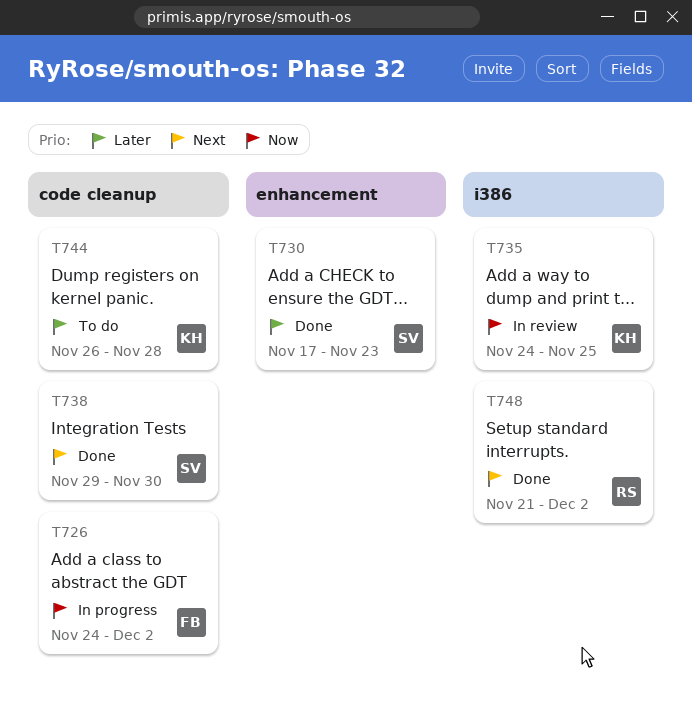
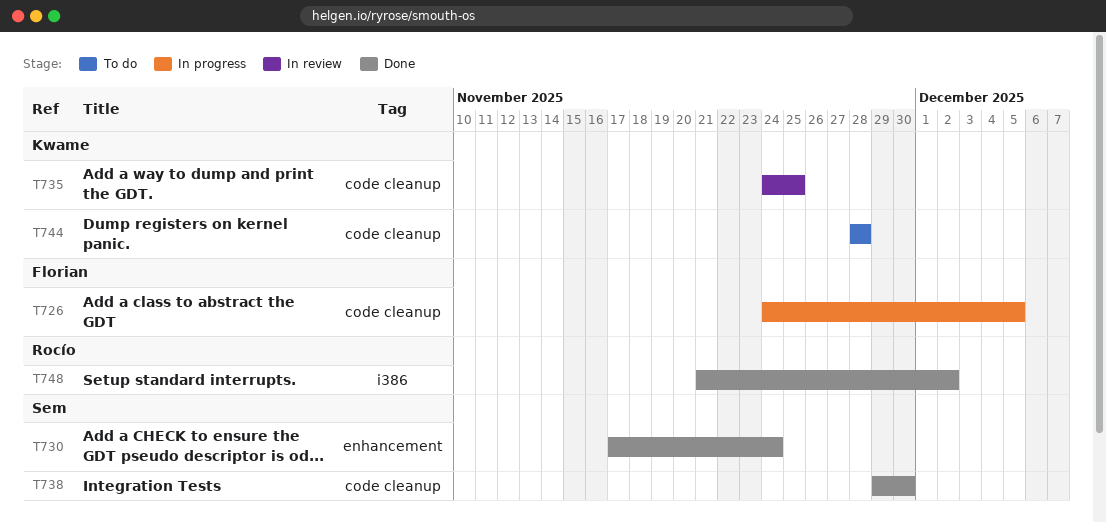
T726, due: Dec 2 -> Dec 5
T730, due: Nov 23 -> Nov 24
T735, label: i386 -> code cleanup
T744, start: Nov 26 -> Nov 28

